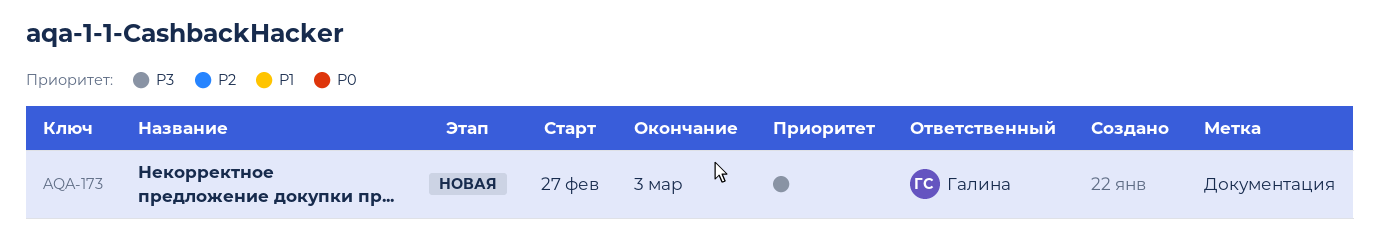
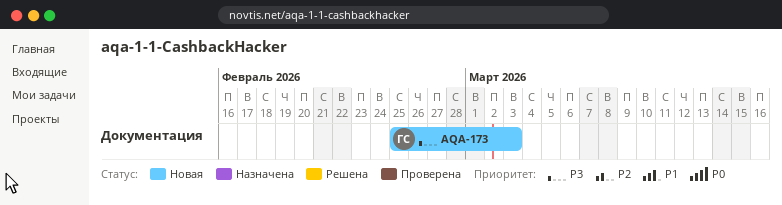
AQA-173, start: Feb 27 -> Feb 25

